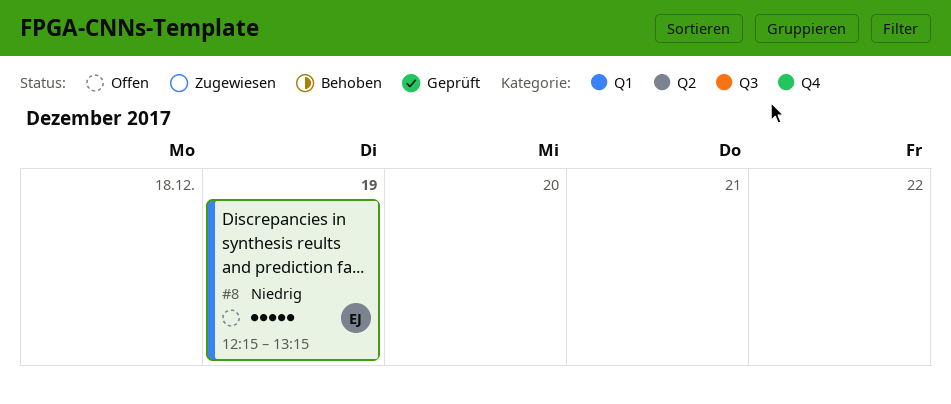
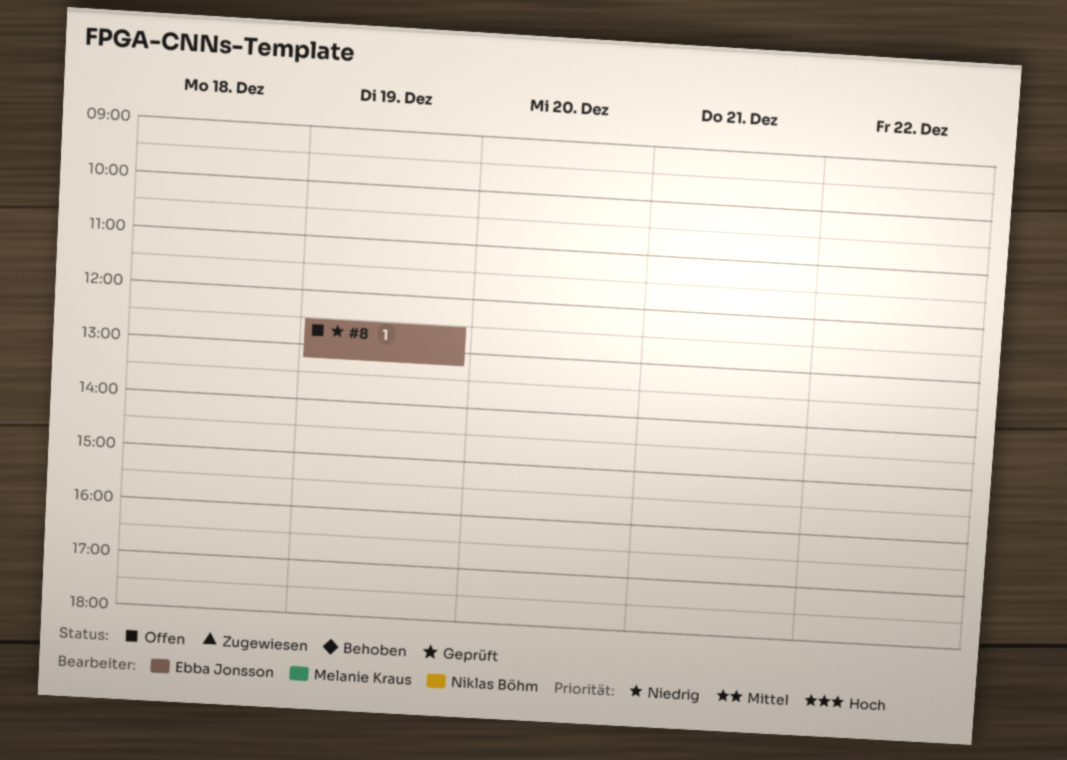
#8, estimate: 5 -> 1
#8, begins: 12:15 -> 12:30

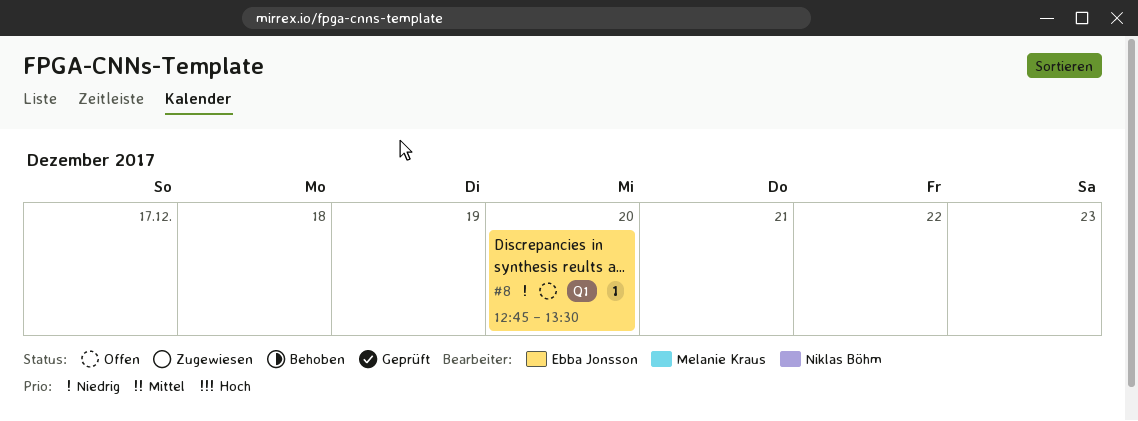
#8, day: Dec 19 -> Dec 20
#8, begins: 12:30 -> 12:45
#8, ends: 13:15 -> 13:30

